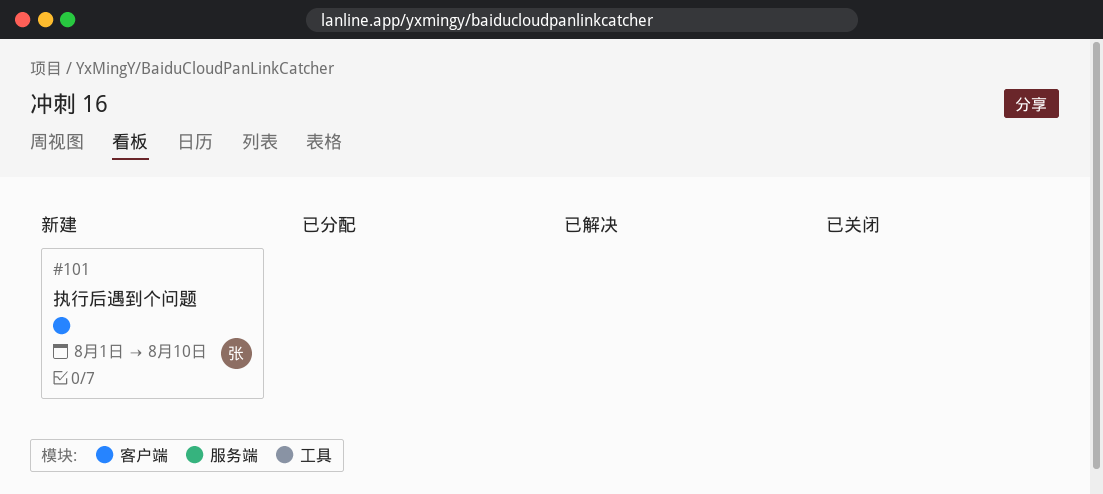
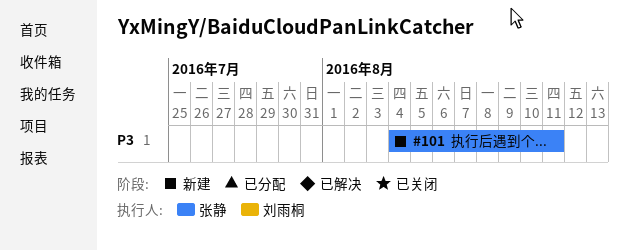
#101, start: Aug 1 -> Aug 4
#101, due: Aug 10 -> Aug 11

